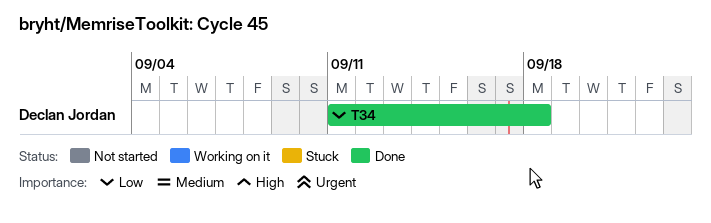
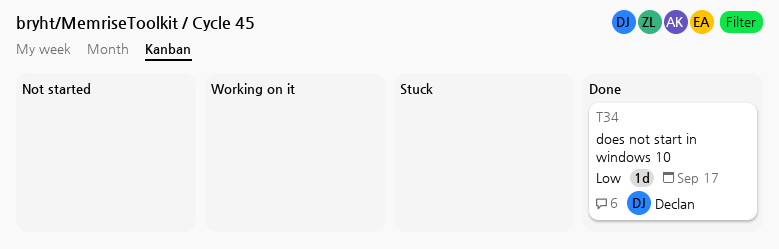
T34, due: Sep 18 -> Sep 17

